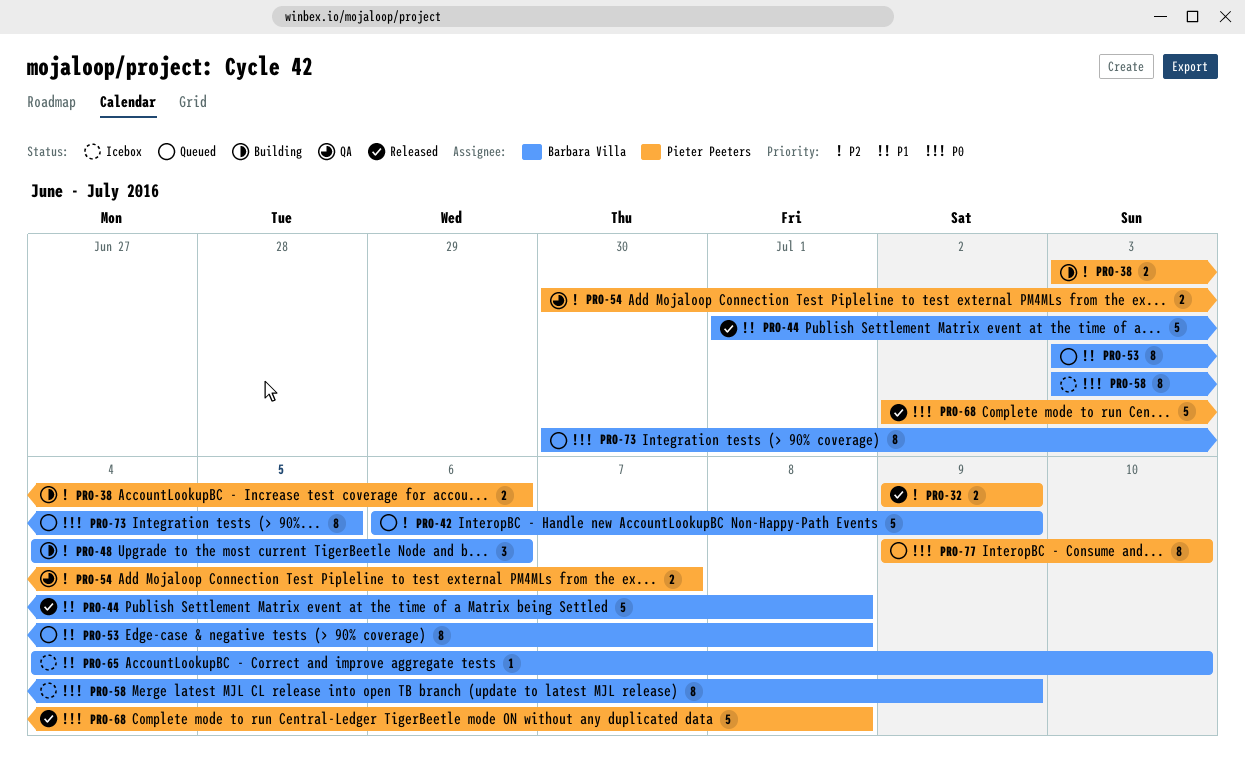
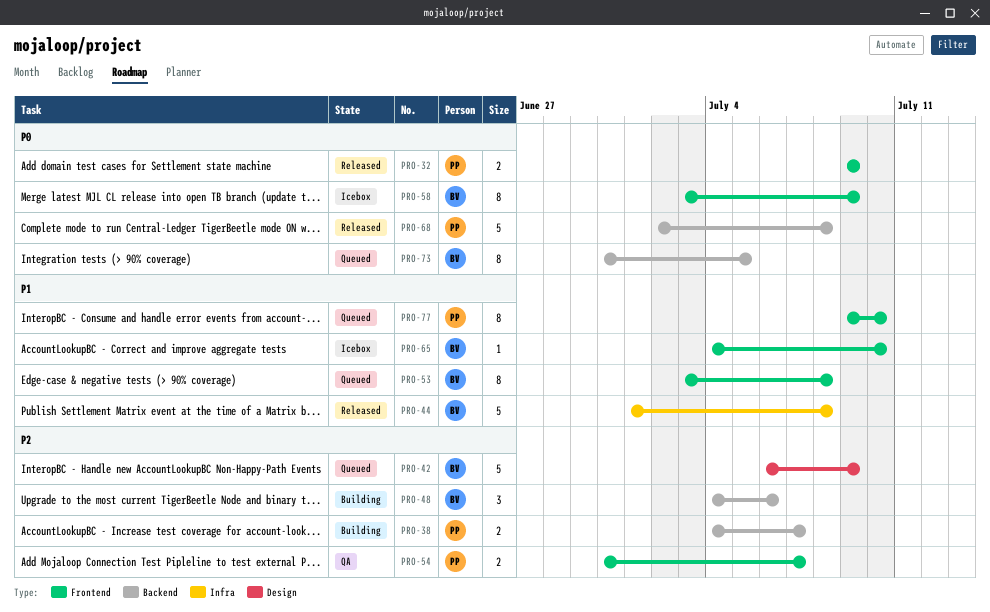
PRO-32, priority: P2 -> P0
PRO-38, start: Jul 3 -> Jul 4
PRO-38, due: Jul 6 -> Jul 7
PRO-77, priority: P0 -> P1

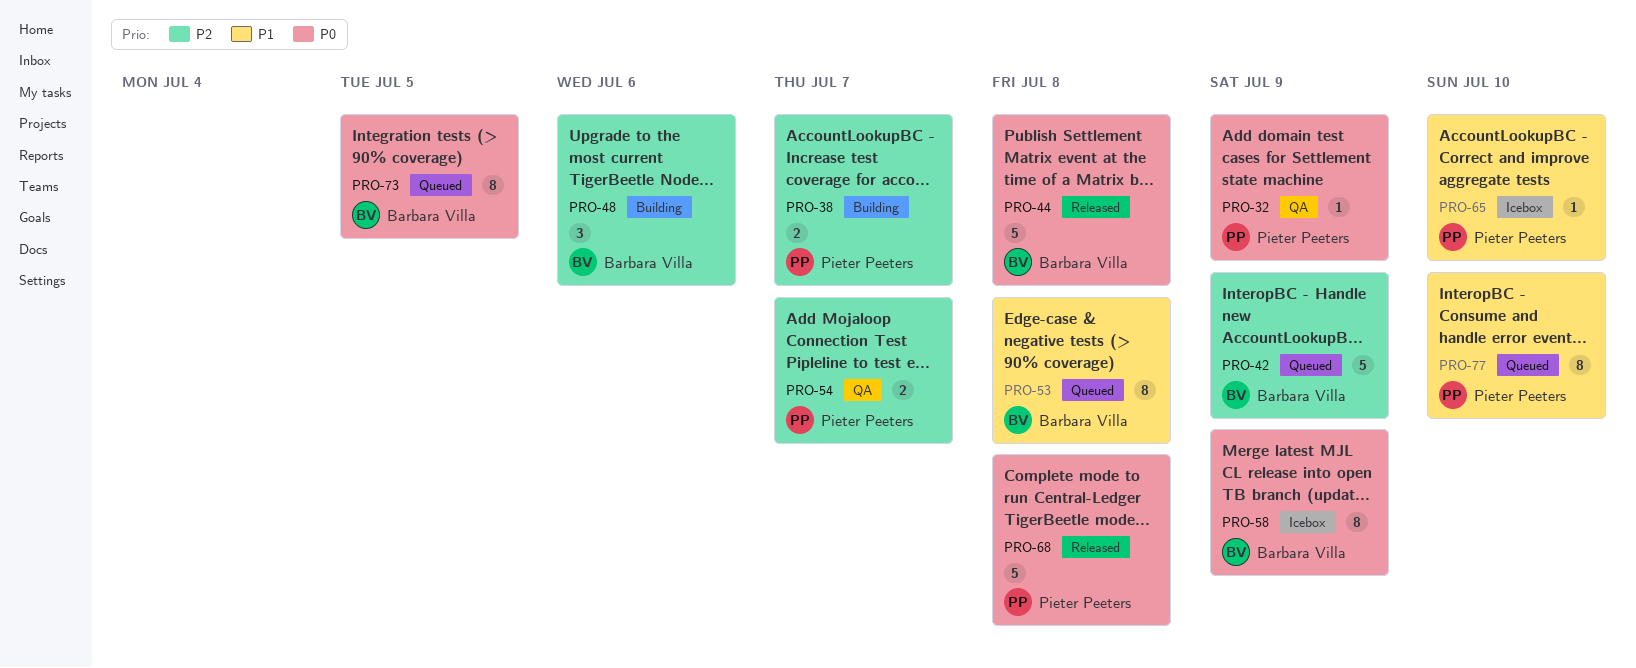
PRO-32, status: Released -> QA
PRO-32, estimate: 2 -> 1
PRO-44, priority: P1 -> P0
PRO-65, owner: Barbara Villa -> Pieter Peeters

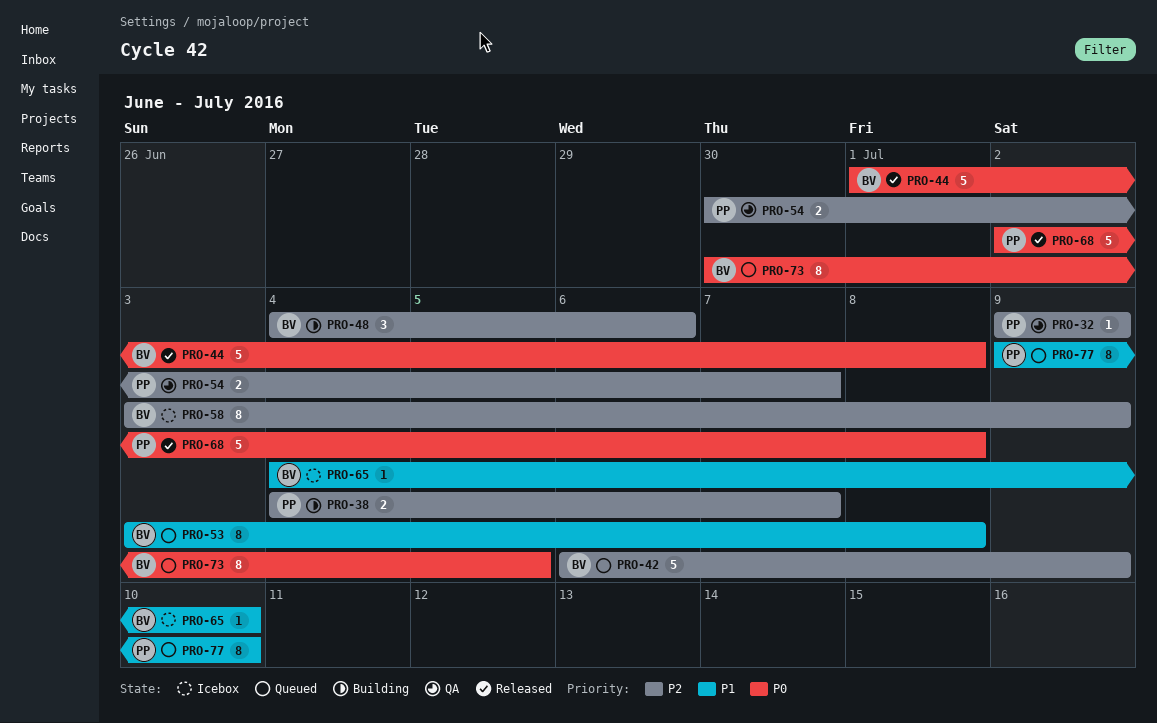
PRO-32, priority: P0 -> P2
PRO-58, priority: P0 -> P2
PRO-65, owner: Pieter Peeters -> Barbara Villa

